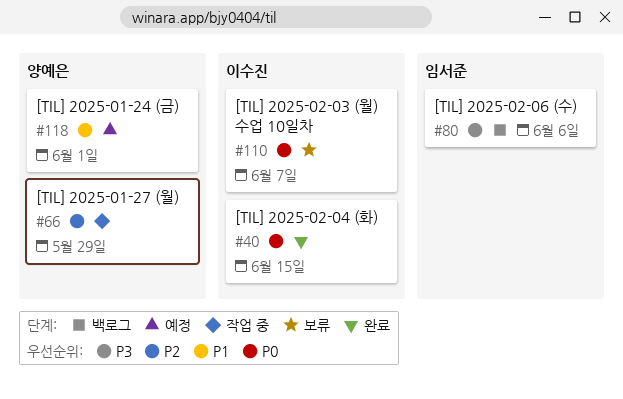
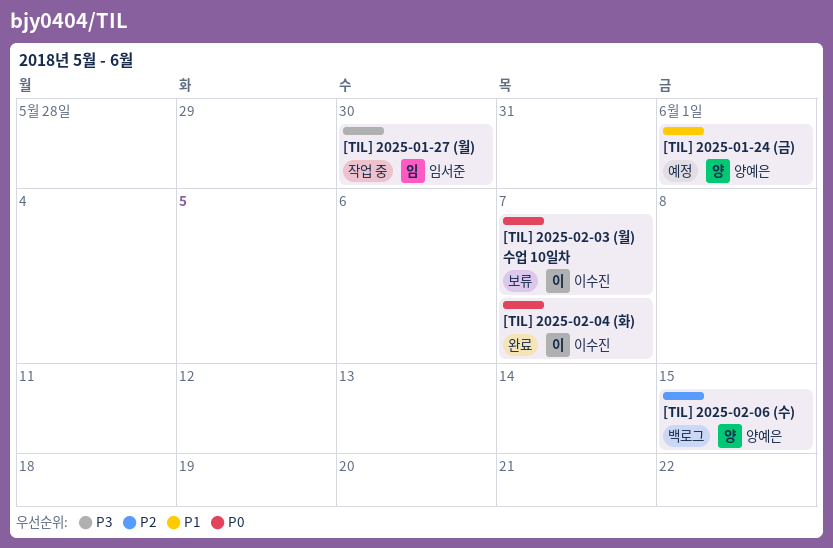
[TIL] 2025-01-27 (월), owner: 양예은 -> 임서준
[TIL] 2025-01-27 (월), priority: P2 -> P3
[TIL] 2025-01-27 (월), due: May 29 -> May 30
[TIL] 2025-02-04 (화), due: Jun 15 -> Jun 7
[TIL] 2025-02-06 (수), owner: 임서준 -> 양예은
[TIL] 2025-02-06 (수), priority: P3 -> P2
[TIL] 2025-02-06 (수), due: Jun 6 -> Jun 15

